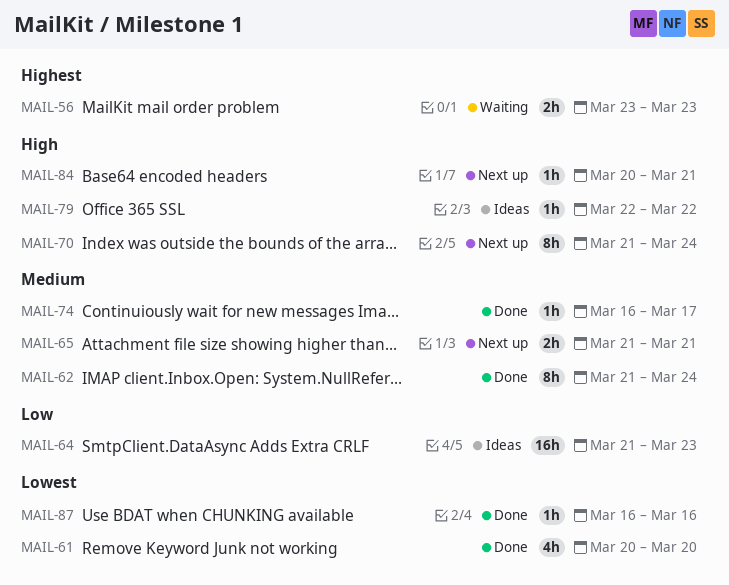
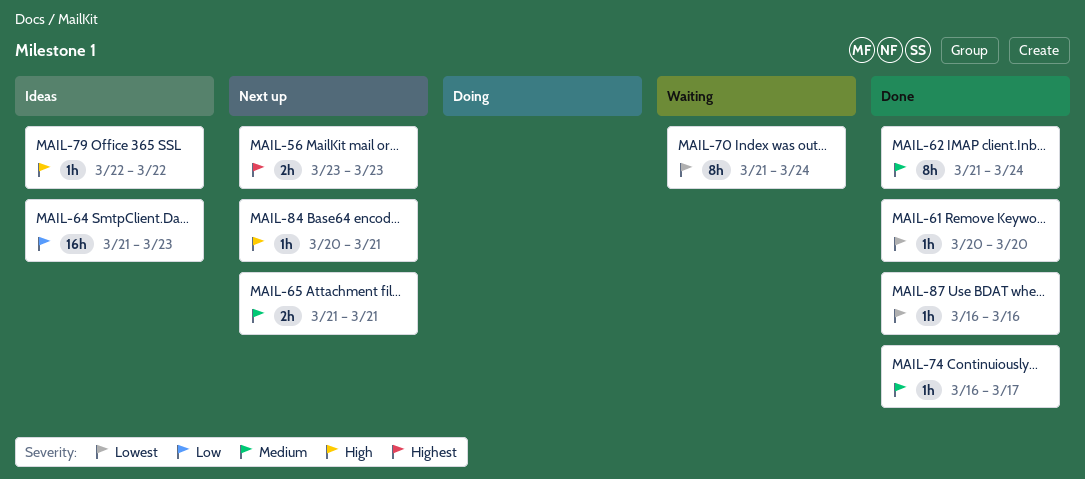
MAIL-56, status: Waiting -> Next up
MAIL-61, estimate: 4h -> 1h
MAIL-70, status: Next up -> Waiting
MAIL-70, priority: High -> Lowest

